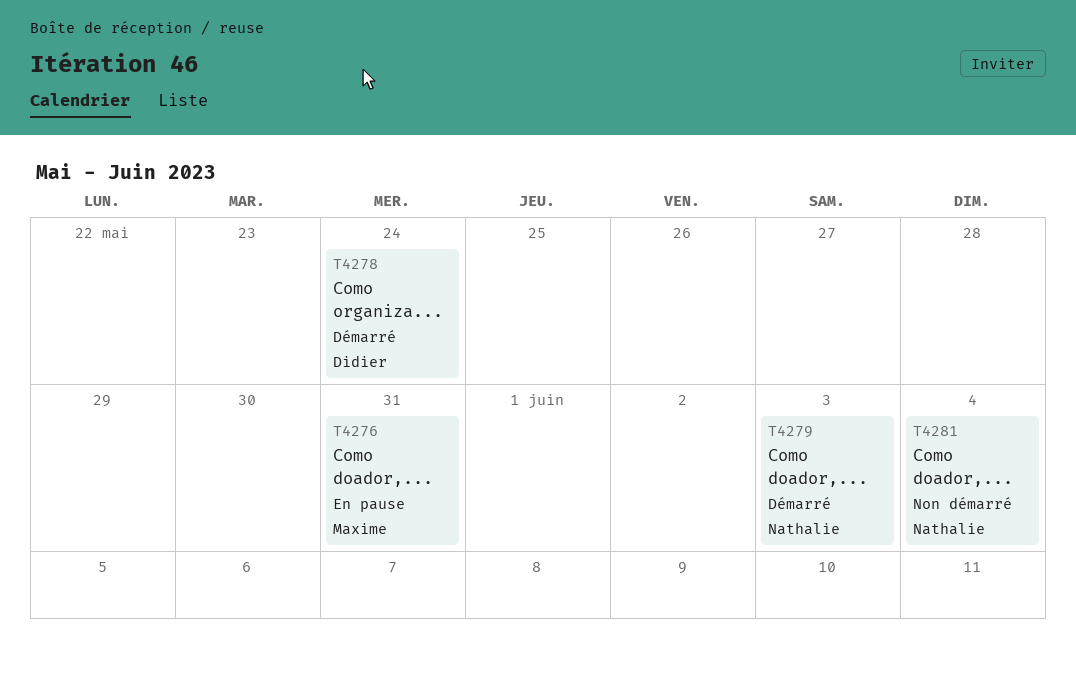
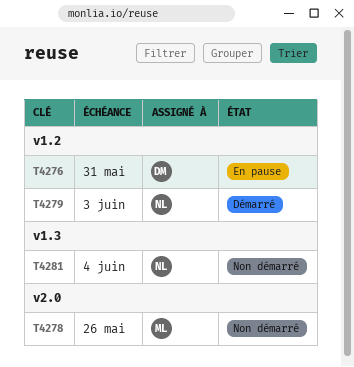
T4276, owner: Maxime -> Didier
T4278, status: Démarré -> Non démarré
T4278, owner: Didier -> Maxime
T4278, due: May 24 -> May 26

